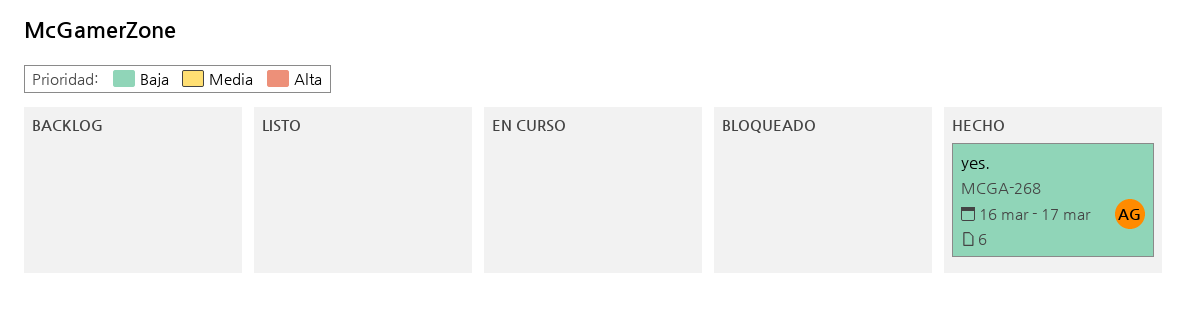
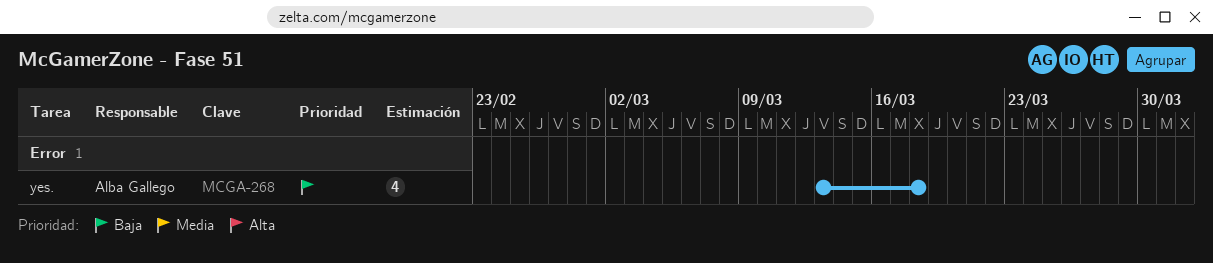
MCGA-268, start: Mar 16 -> Mar 13
MCGA-268, due: Mar 17 -> Mar 18

